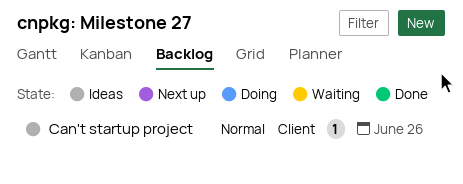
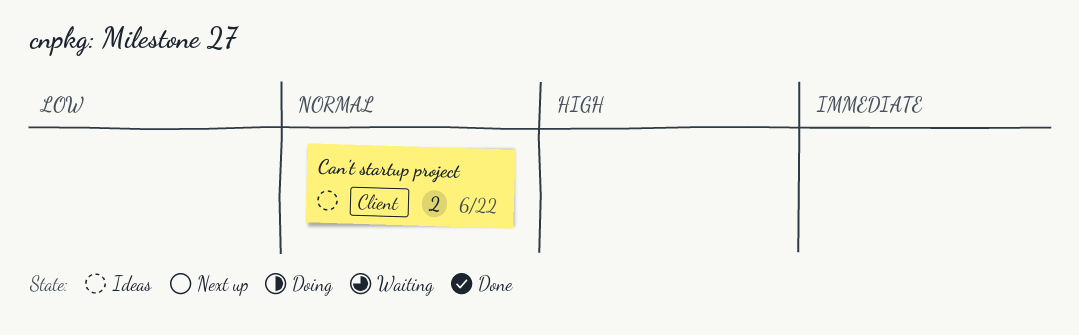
Can't startup project, estimate: 1 -> 2
Can't startup project, due: Jun 26 -> Jun 22

